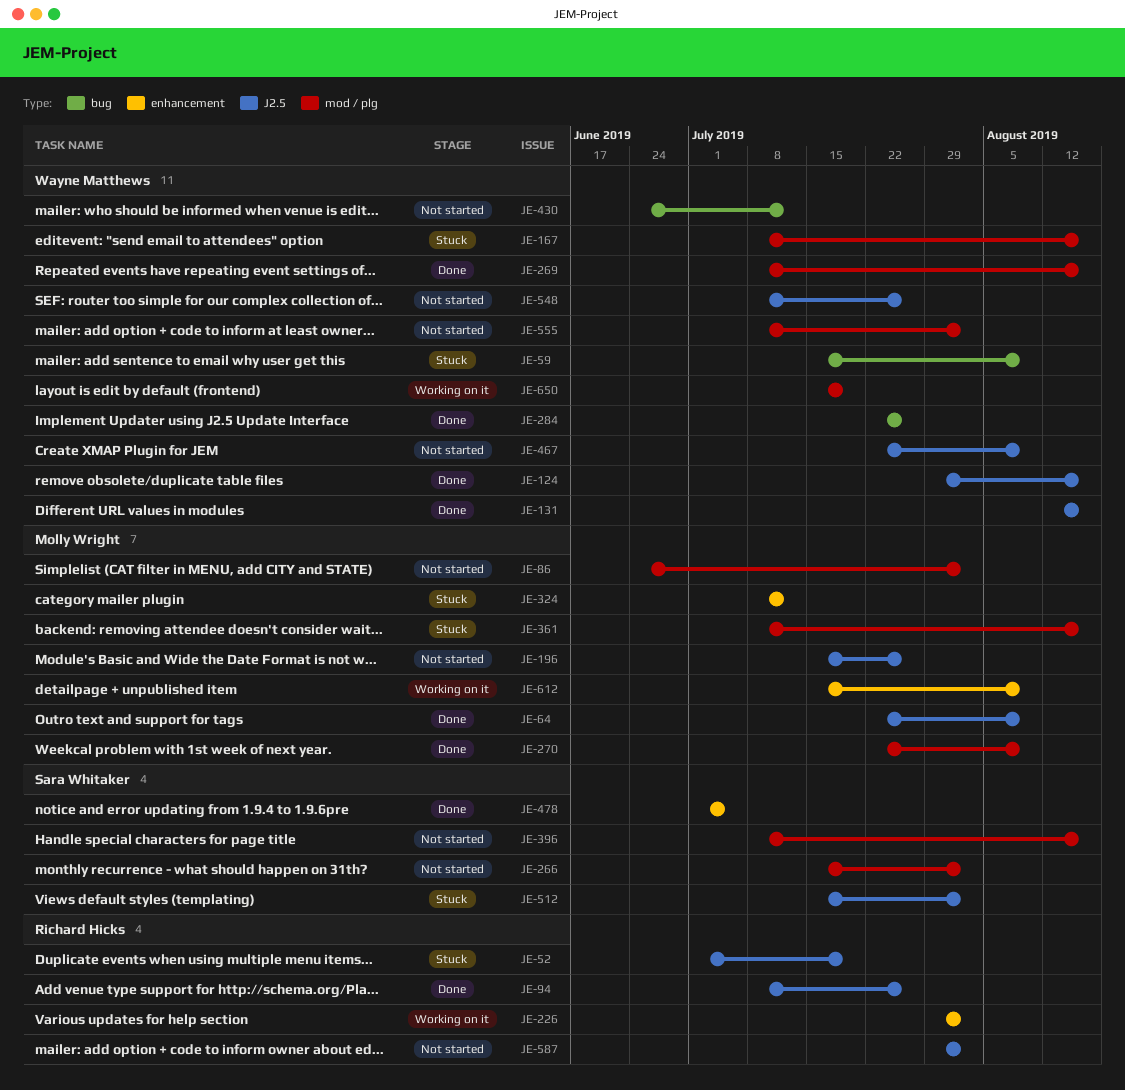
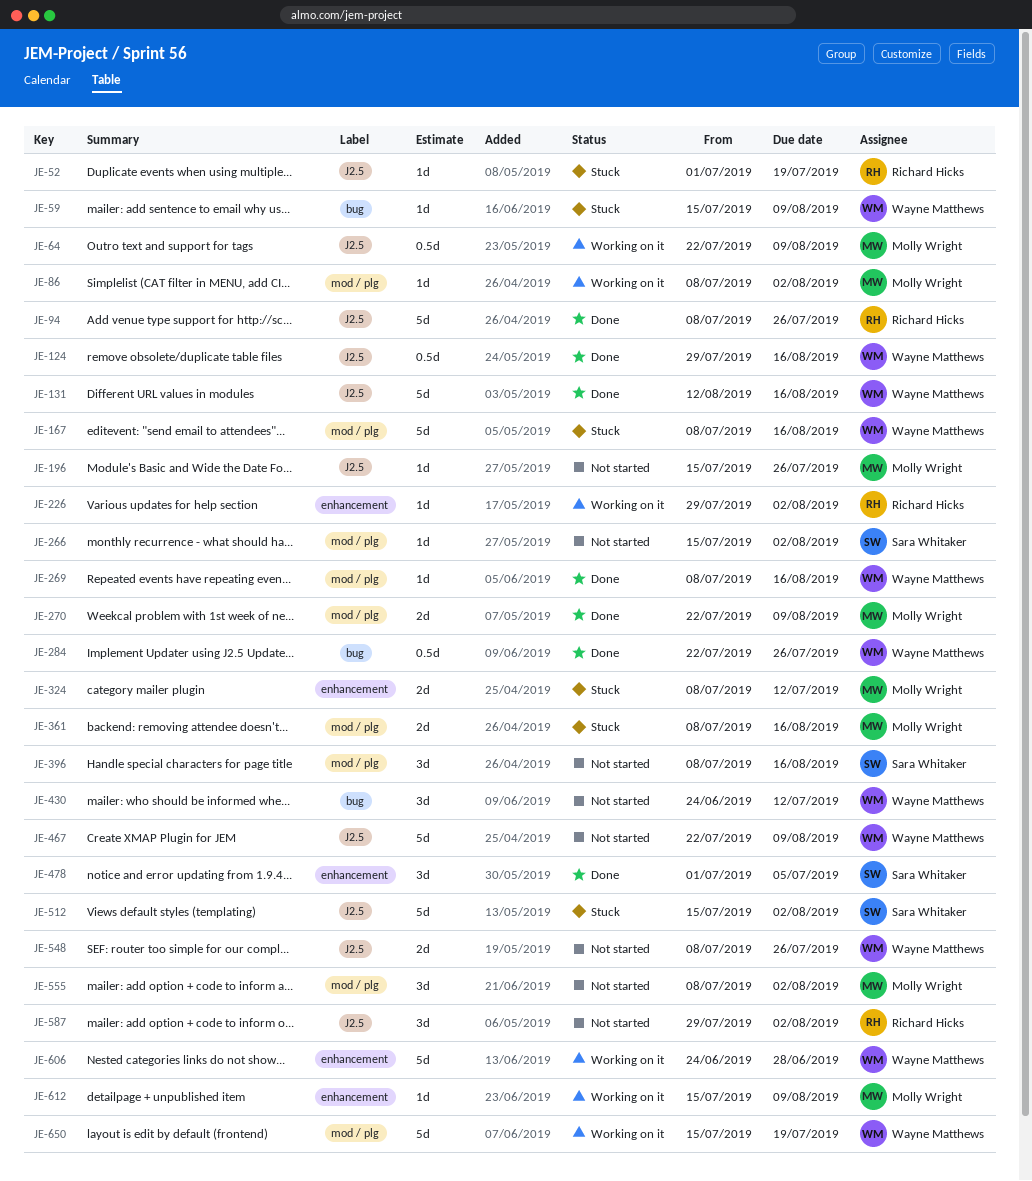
JE-64, status: Done -> Working on it
JE-86, status: Not started -> Working on it
JE-86, start: Jun 24 -> Jul 8
JE-555, owner: Wayne Matthews -> Molly Wright
JE-606: none -> present

